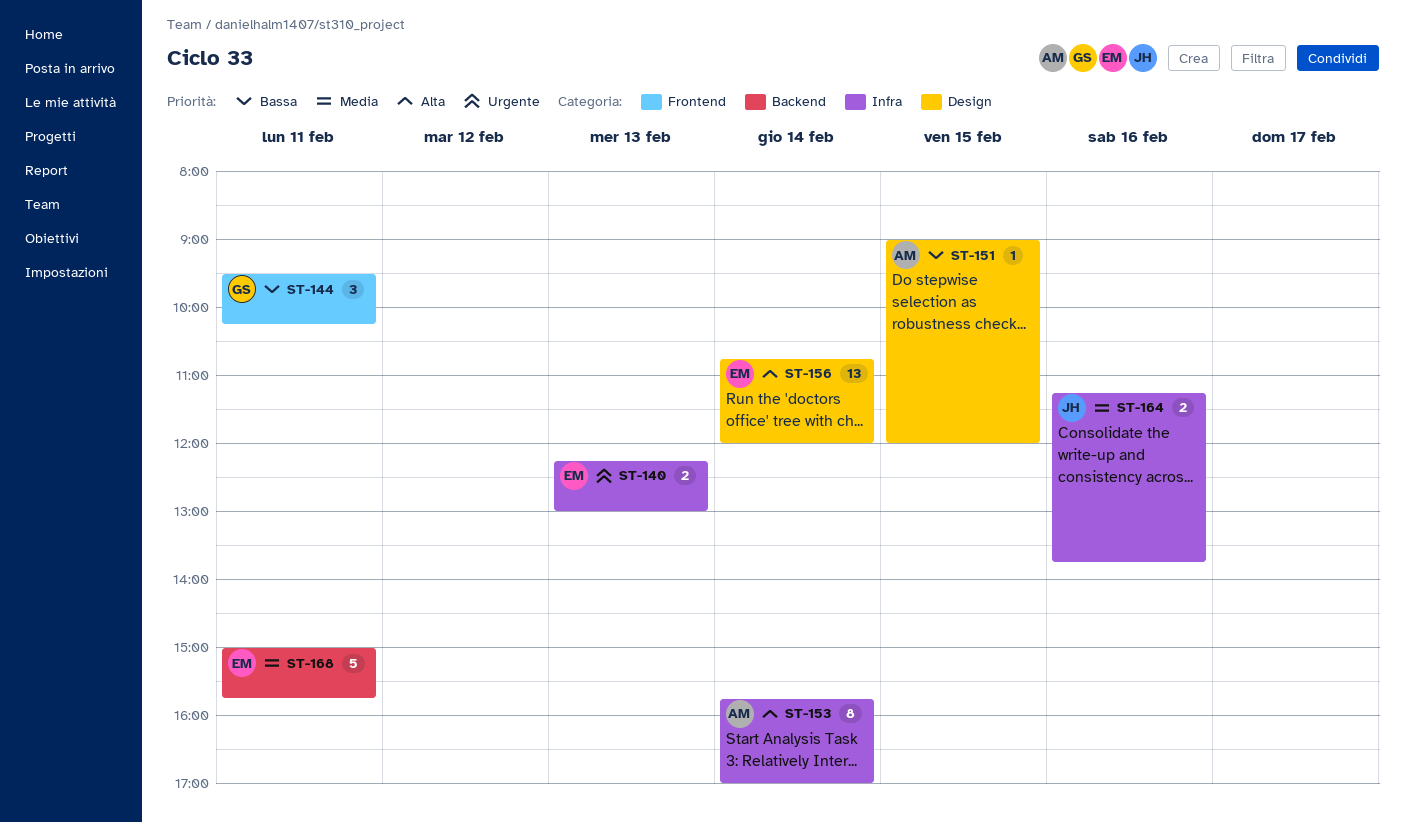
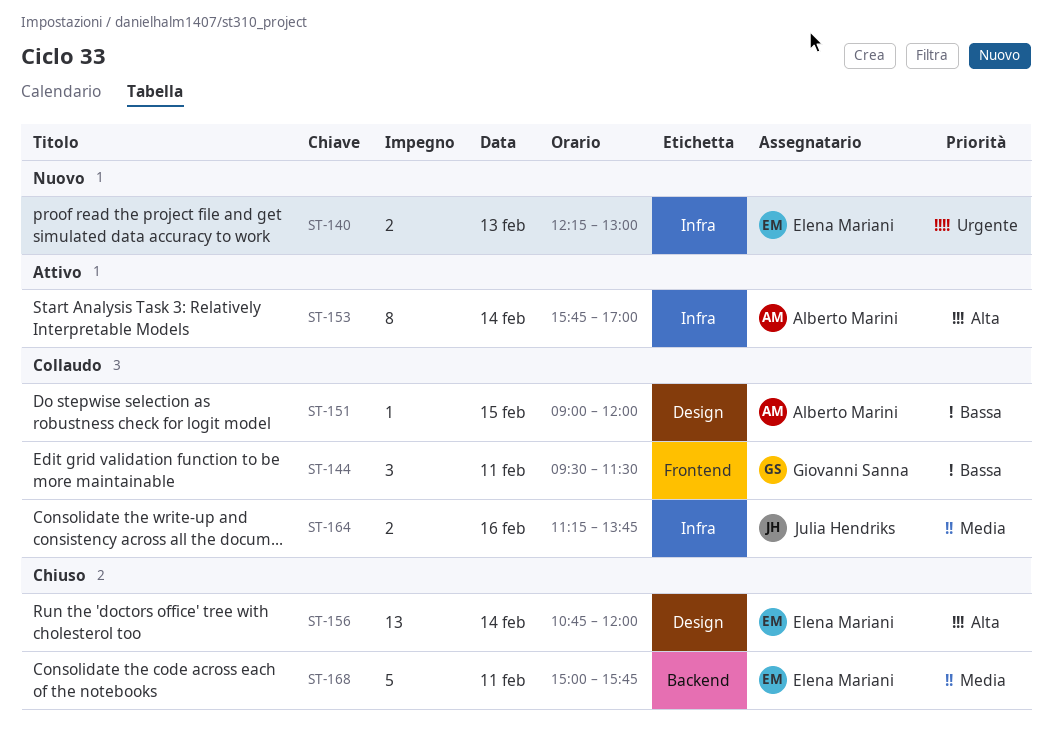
ST-144, ends: 10:15 -> 11:30

